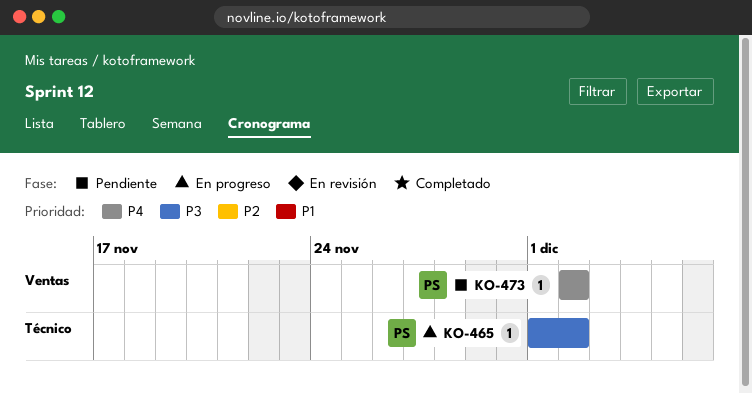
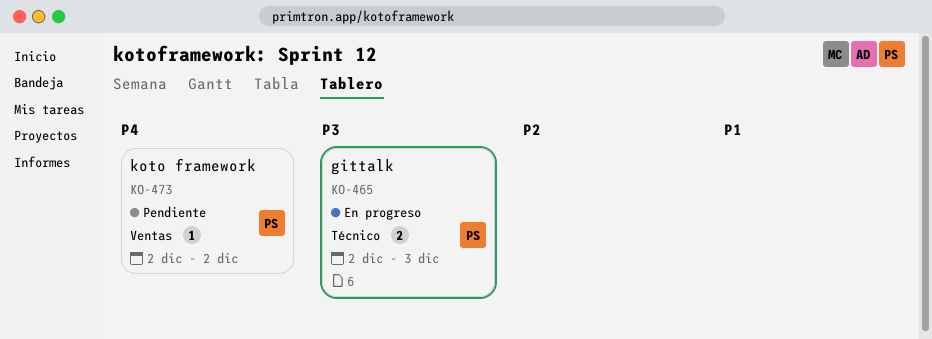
KO-465, estimate: 1 -> 2
KO-465, start: Dec 1 -> Dec 2
KO-465, due: Dec 2 -> Dec 3

